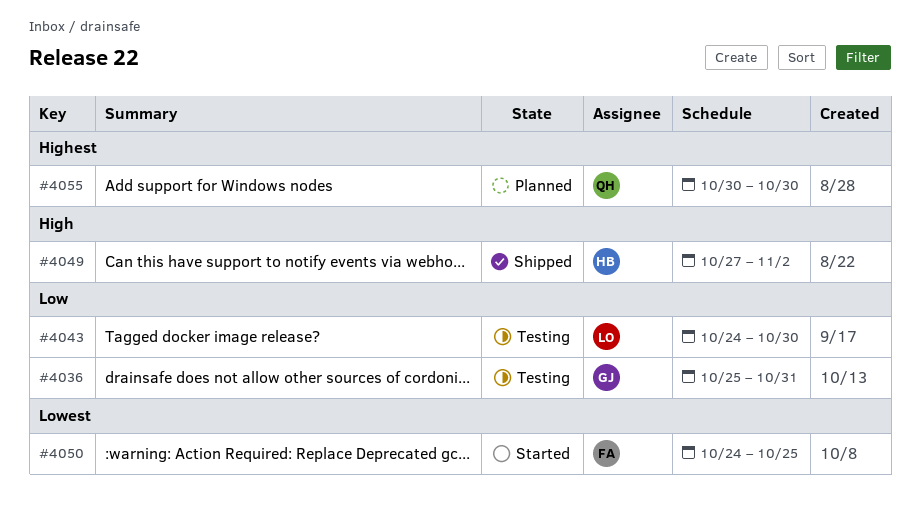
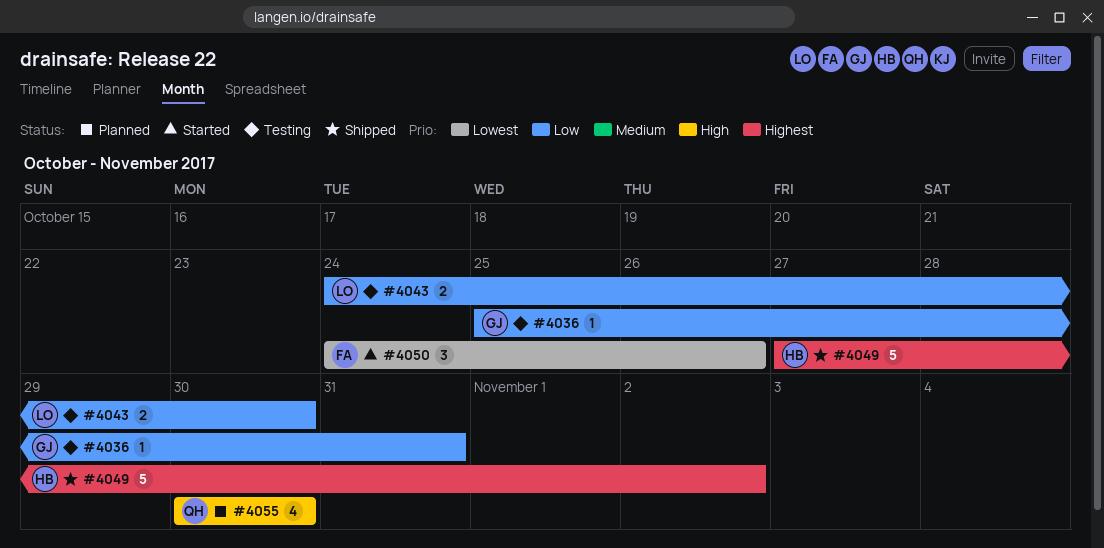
#4049, priority: High -> Highest
#4050, due: Oct 25 -> Oct 26
#4055, priority: Highest -> High

